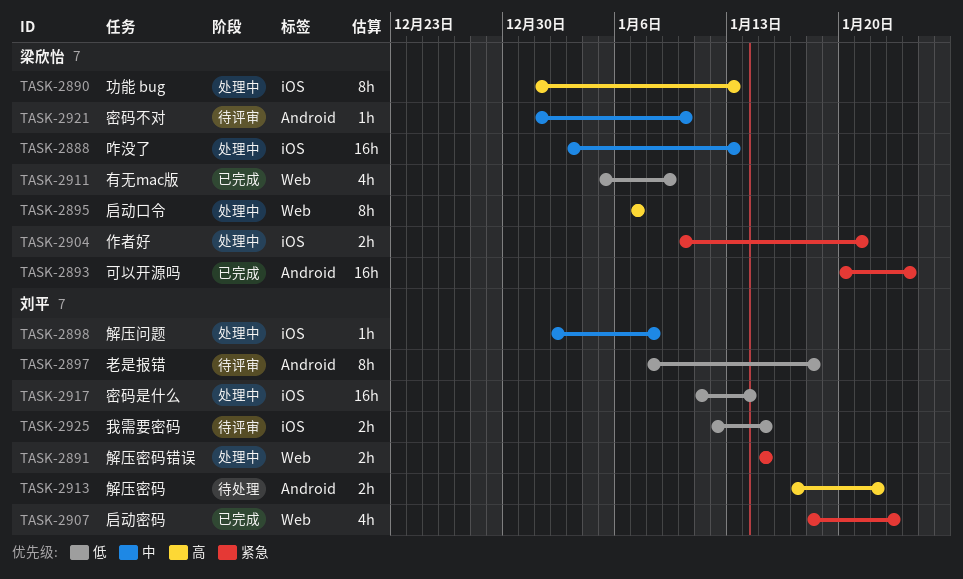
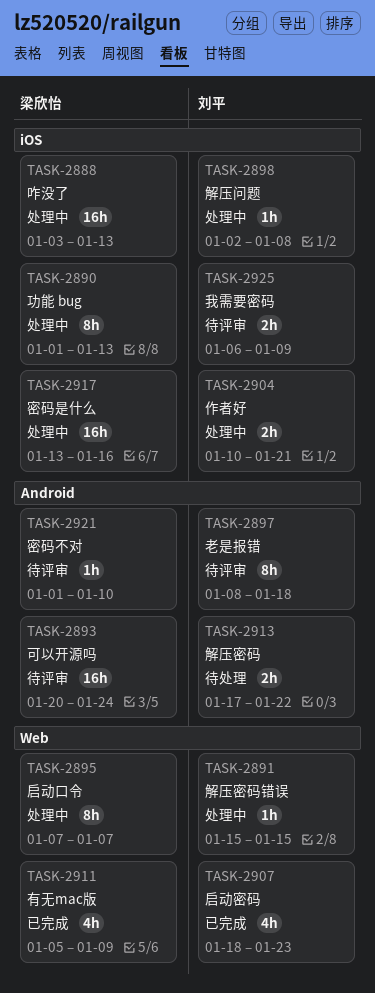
TASK-2891, estimate: 2h -> 1h
TASK-2893, status: 已完成 -> 待评审
TASK-2904, owner: 梁欣怡 -> 刘平
TASK-2917, owner: 刘平 -> 梁欣怡
TASK-2917, start: Jan 11 -> Jan 13
TASK-2917, due: Jan 14 -> Jan 16
TASK-2925, start: Jan 12 -> Jan 6
TASK-2925, due: Jan 15 -> Jan 9

